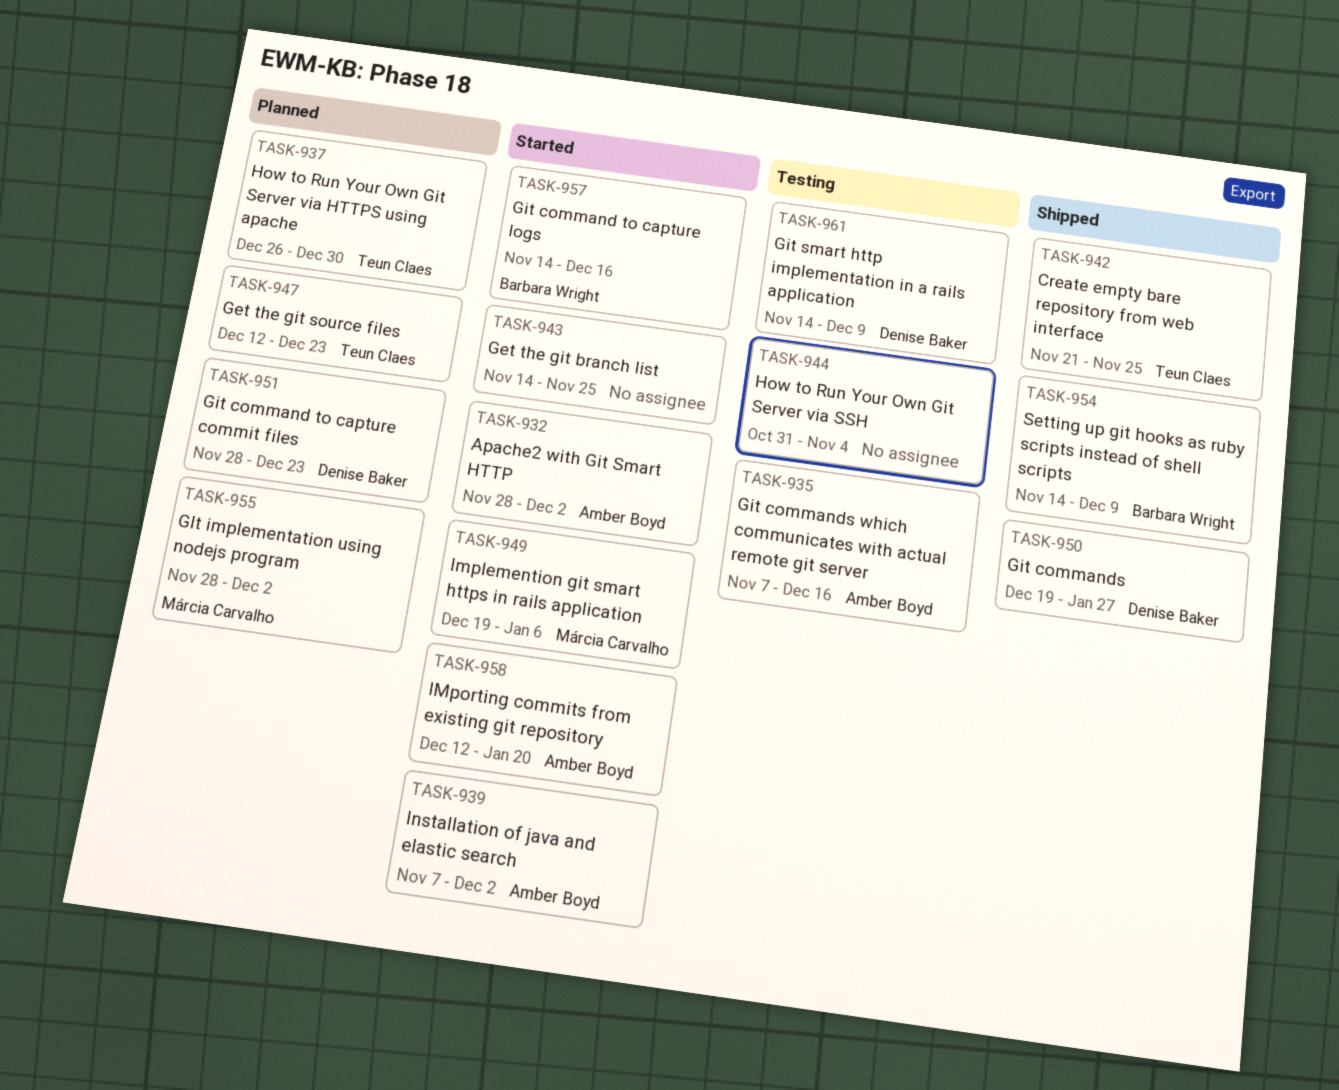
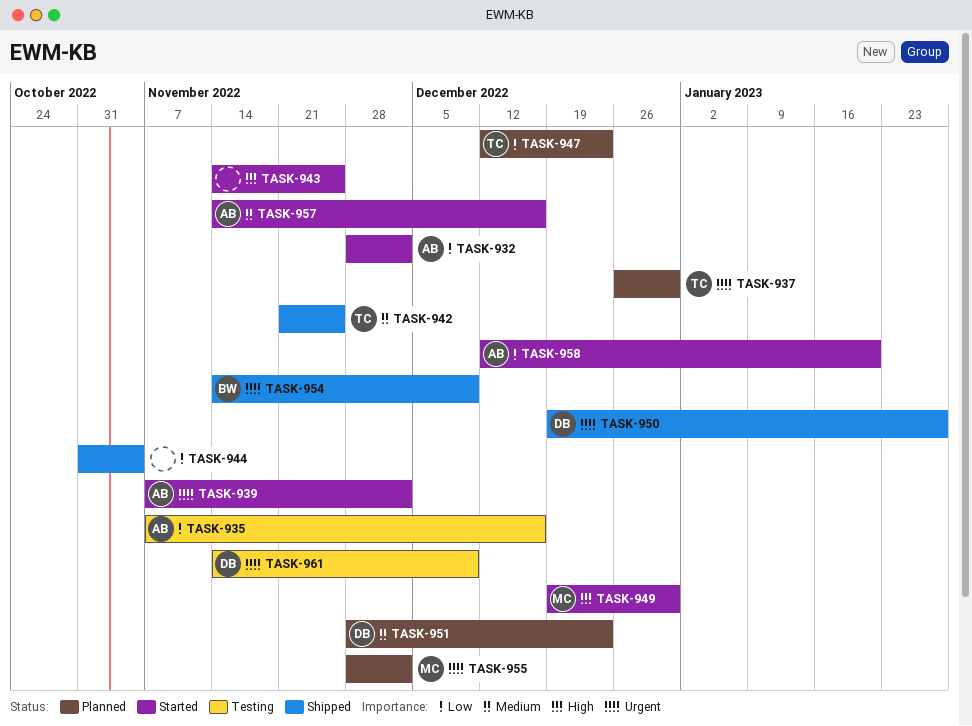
TASK-944, status: Testing -> Shipped
TASK-949, due: Jan 6 -> Dec 30
TASK-957, owner: Barbara Wright -> Amber Boyd

